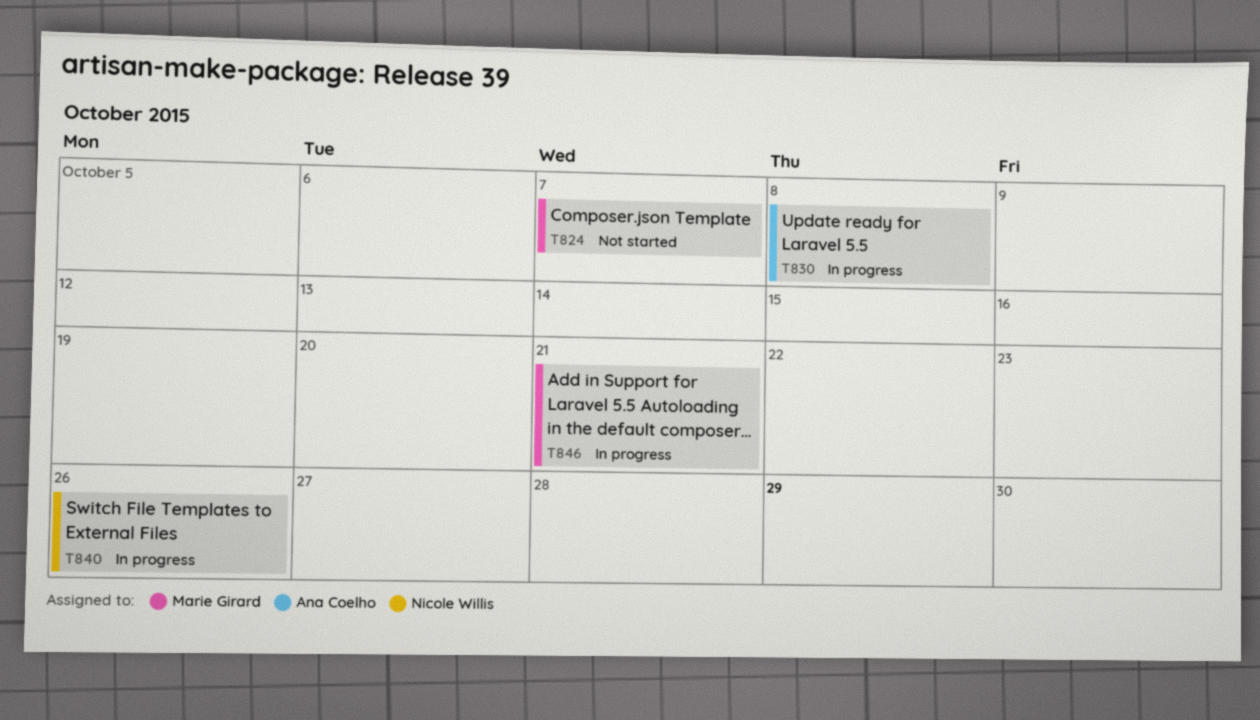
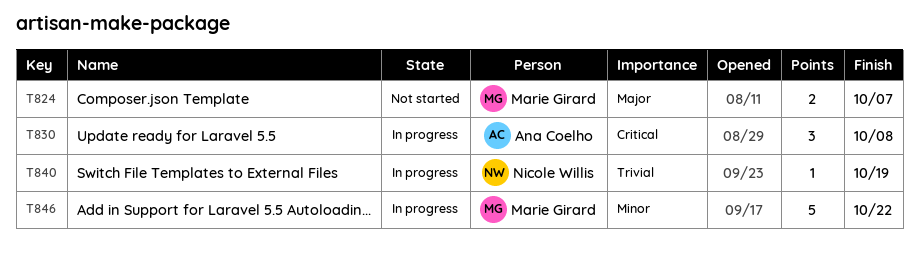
T840, due: Oct 26 -> Oct 19
T846, due: Oct 21 -> Oct 22

